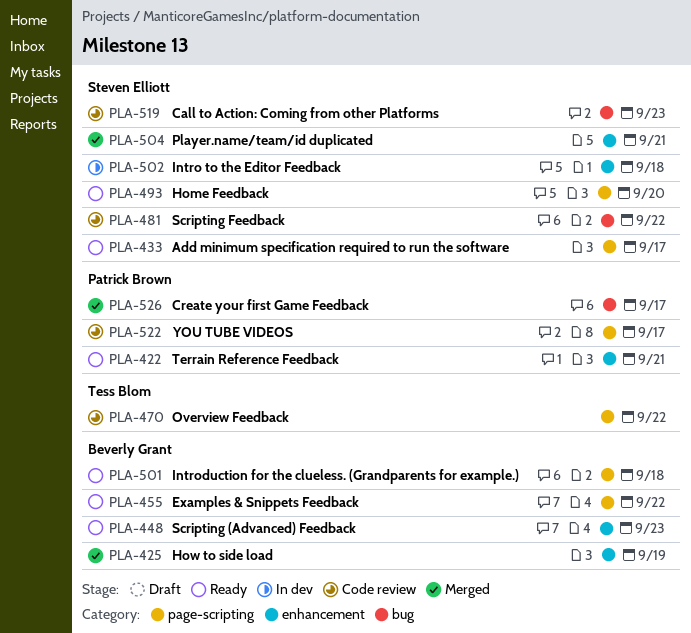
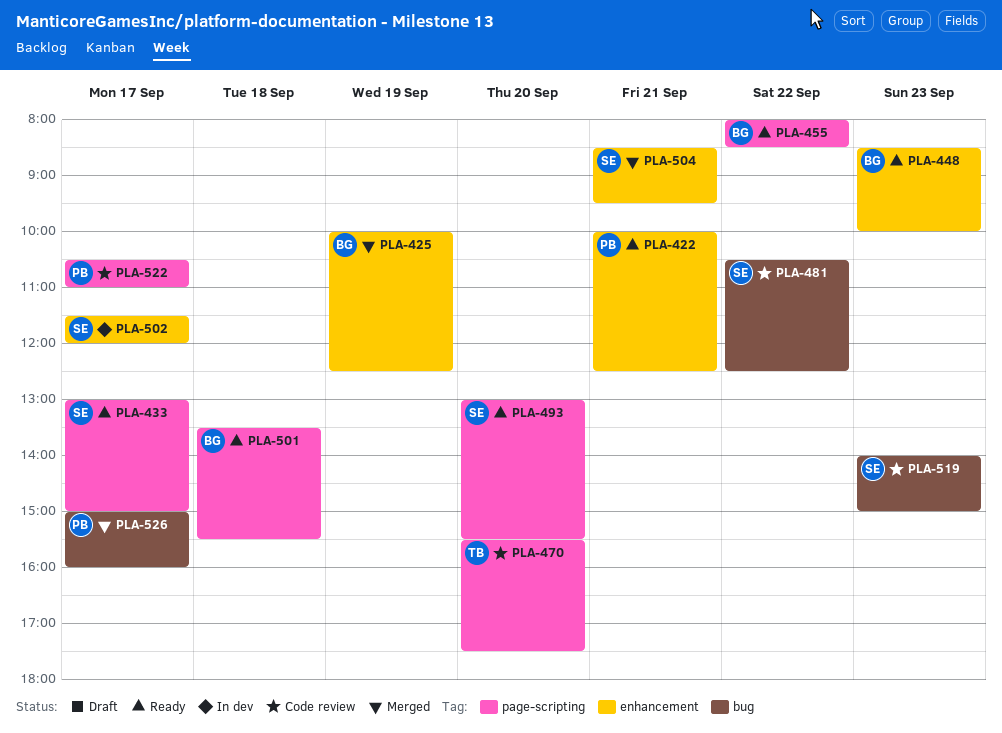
PLA-470, day: Sep 22 -> Sep 20
PLA-502, day: Sep 18 -> Sep 17

